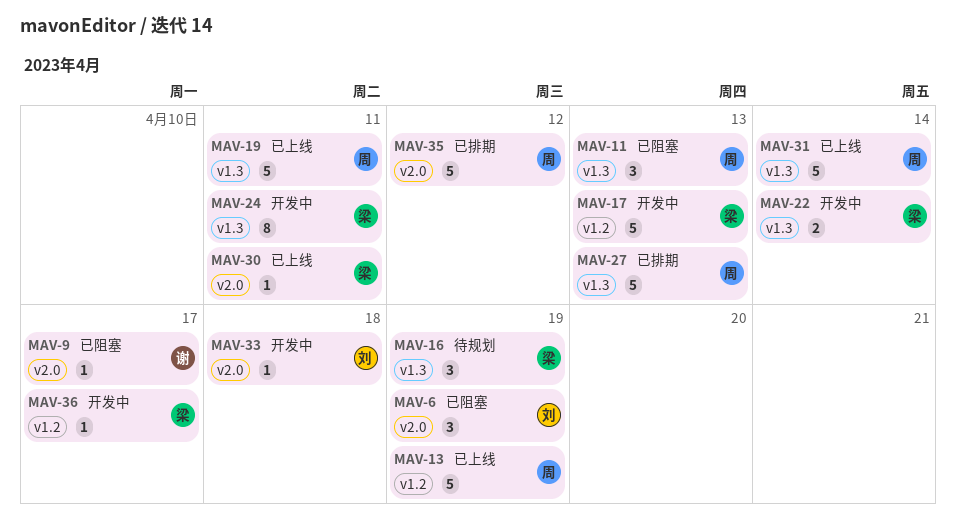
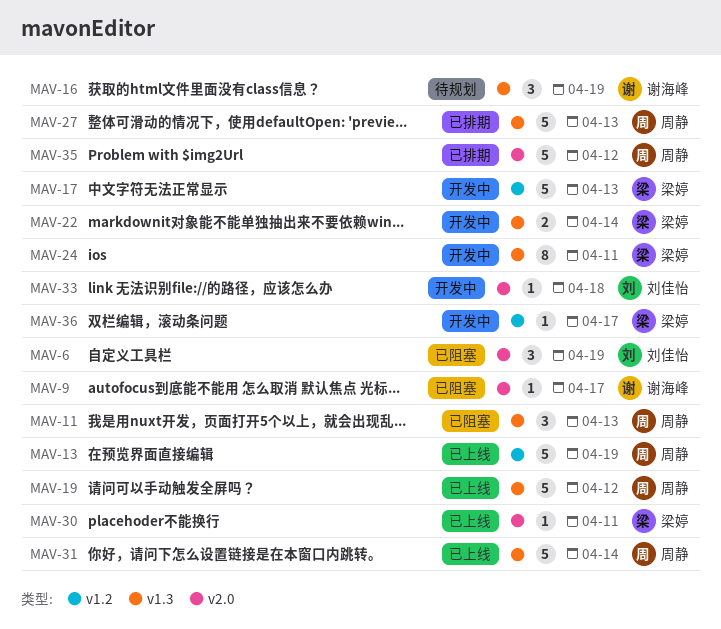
MAV-16, owner: 梁婷 -> 谢海峰
MAV-19, due: Apr 11 -> Apr 12

